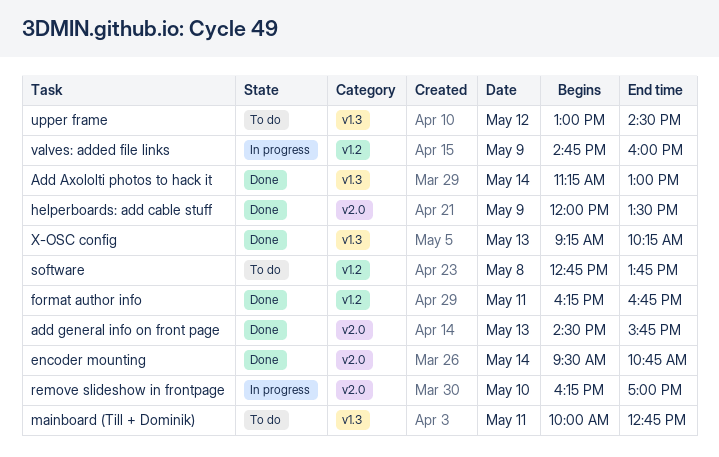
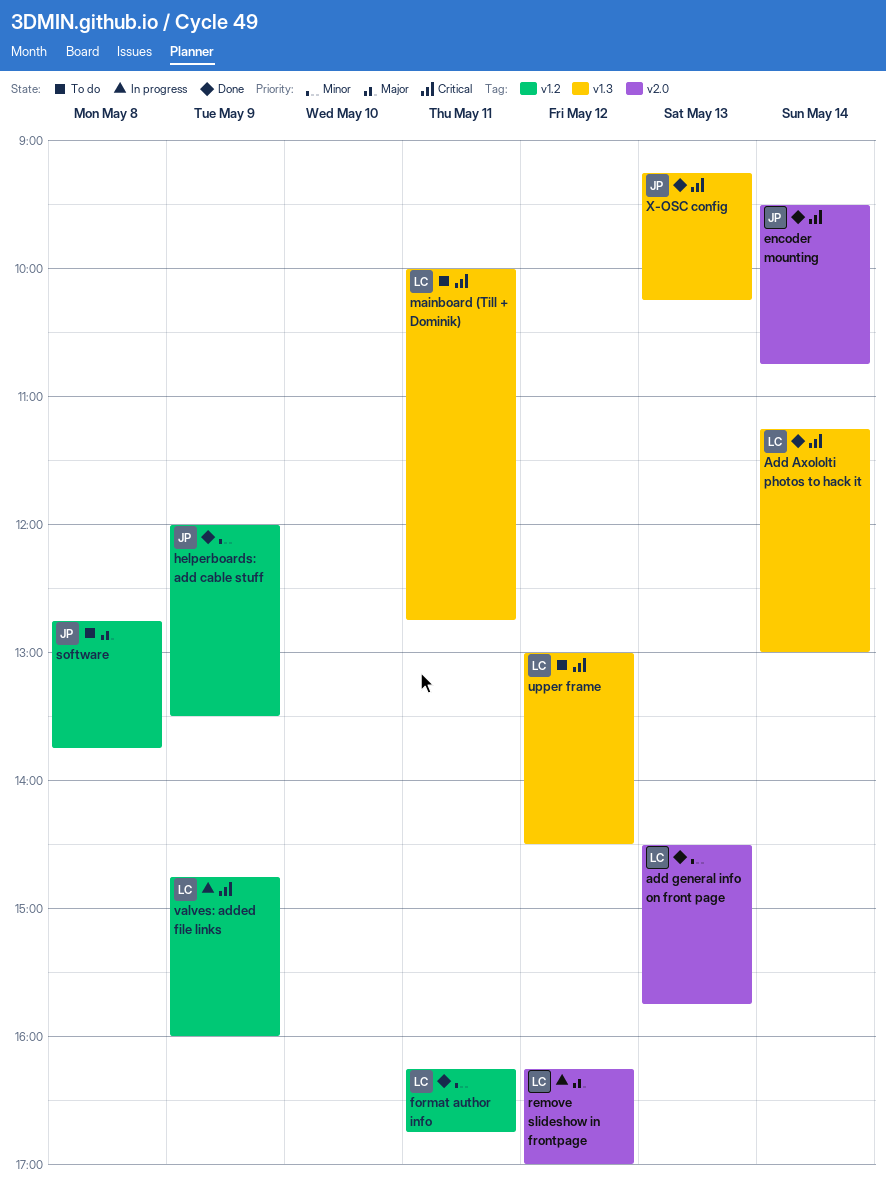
helperboards: add cable stuff, label: v2.0 -> v1.2
remove slideshow in frontpage, day: May 10 -> May 12

